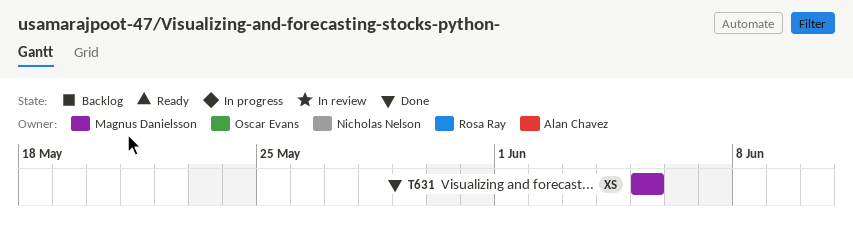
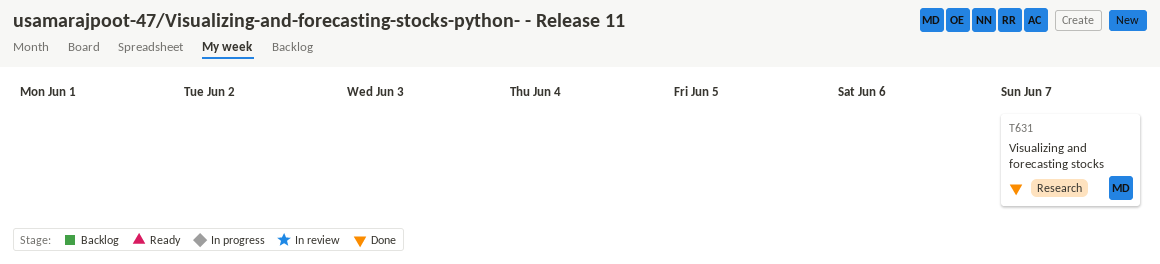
T631, due: Jun 5 -> Jun 7

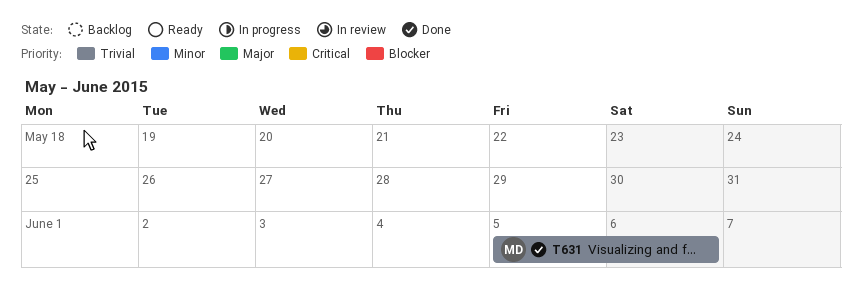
T631, due: Jun 7 -> Jun 6

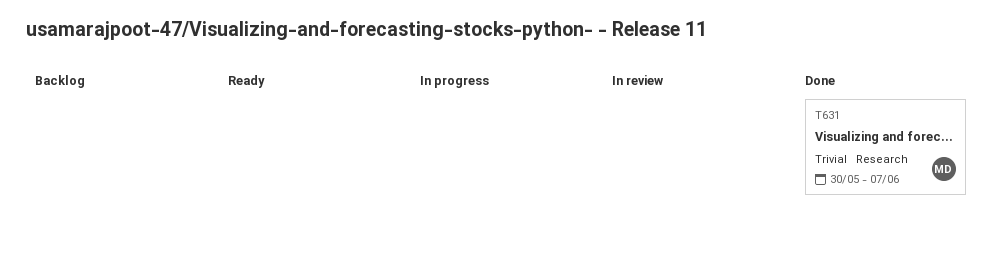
T631, start: Jun 5 -> May 30
T631, due: Jun 6 -> Jun 7

